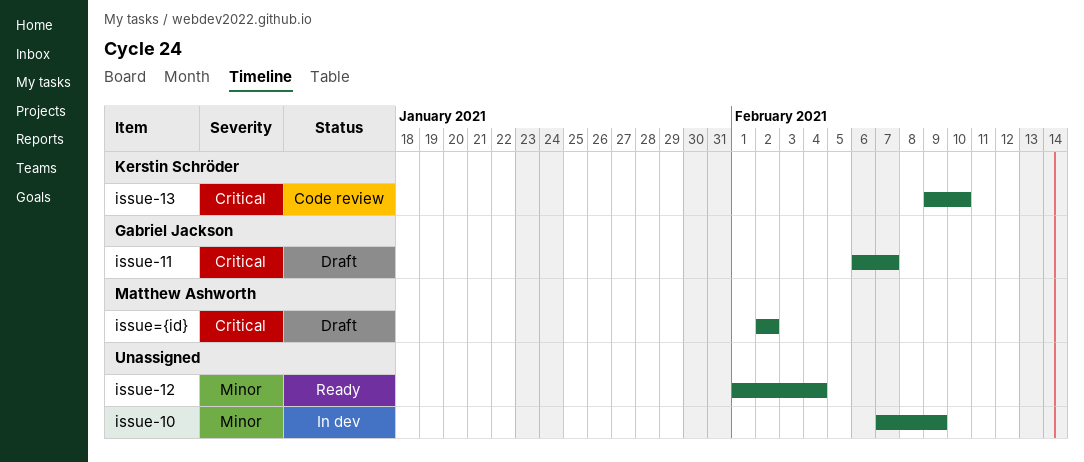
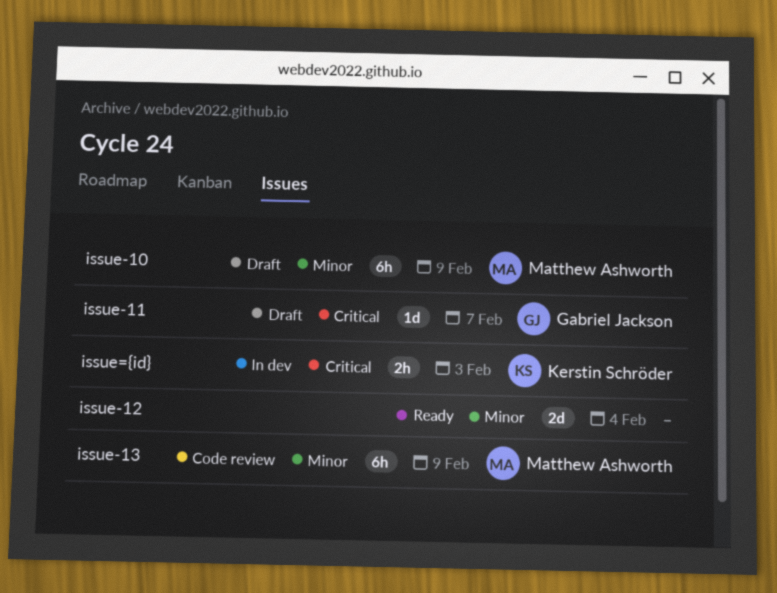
issue-10, status: In dev -> Draft
issue-10, owner: none -> Matthew Ashworth
issue-13, owner: Kerstin Schröder -> Matthew Ashworth
issue-13, priority: Critical -> Minor
issue-13, due: Feb 10 -> Feb 9
issue={id}, status: Draft -> In dev
issue={id}, owner: Matthew Ashworth -> Kerstin Schröder
issue={id}, due: Feb 2 -> Feb 3

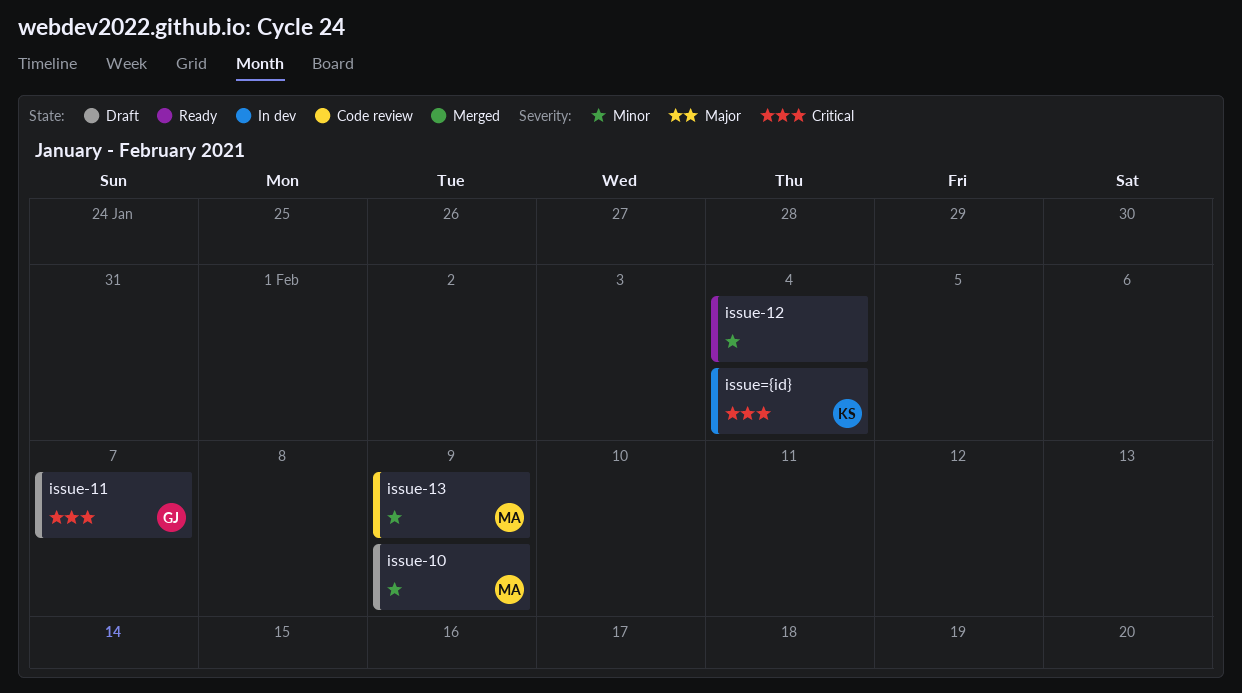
issue={id}, due: Feb 3 -> Feb 4

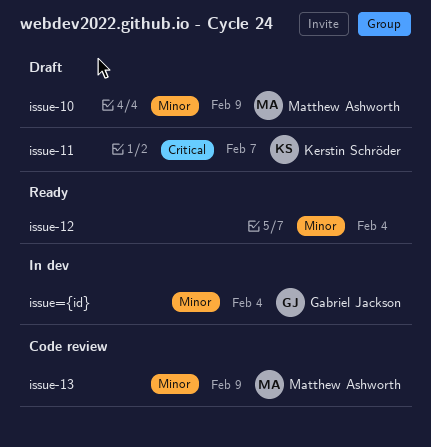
issue-11, owner: Gabriel Jackson -> Kerstin Schröder
issue={id}, owner: Kerstin Schröder -> Gabriel Jackson
issue={id}, priority: Critical -> Minor

